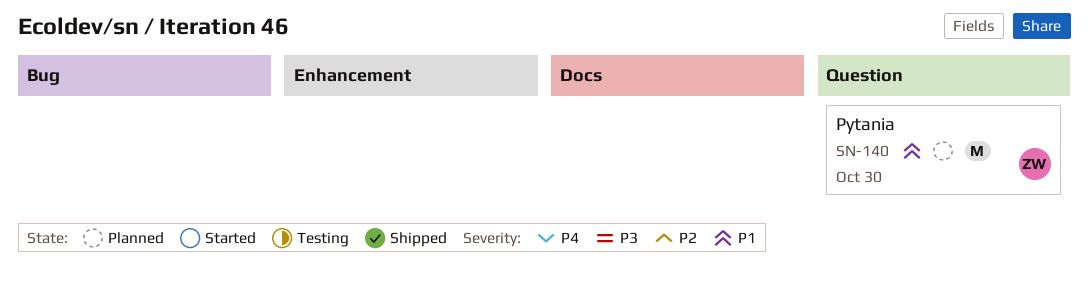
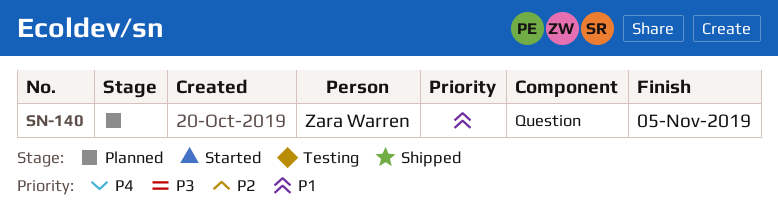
SN-140, due: Oct 30 -> Nov 5

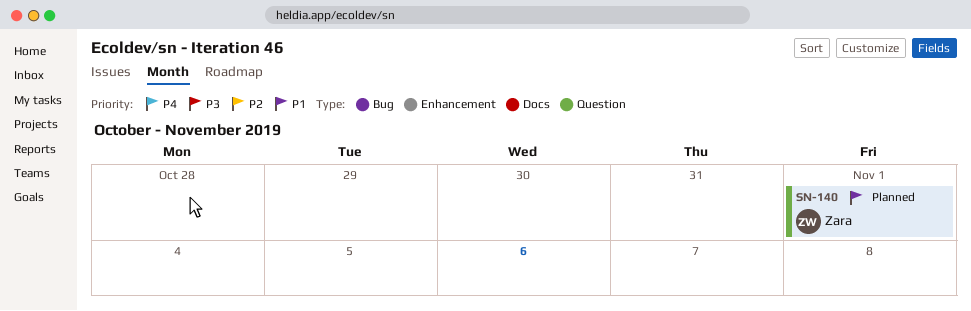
SN-140, due: Nov 5 -> Nov 1

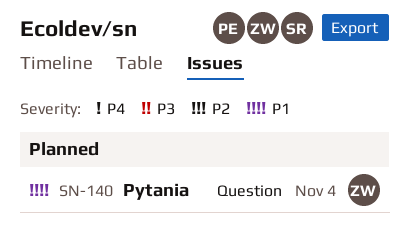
SN-140, due: Nov 1 -> Nov 4

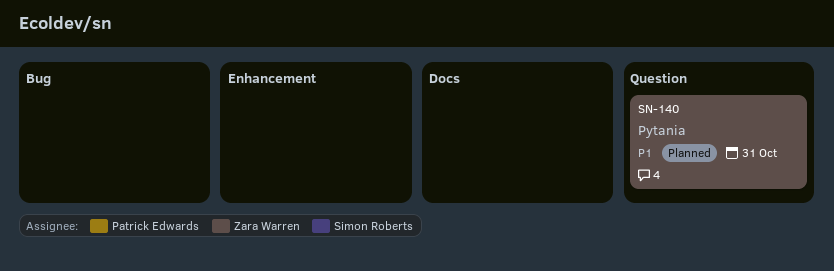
SN-140, due: Nov 4 -> Oct 31

